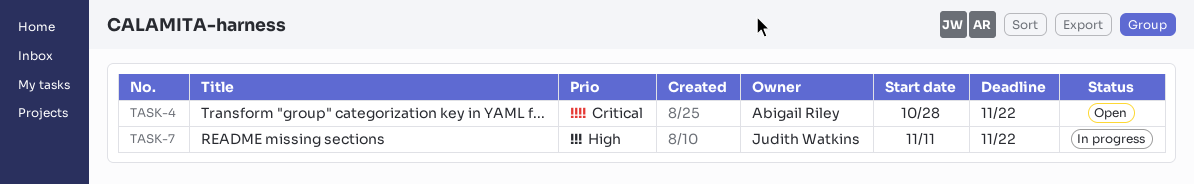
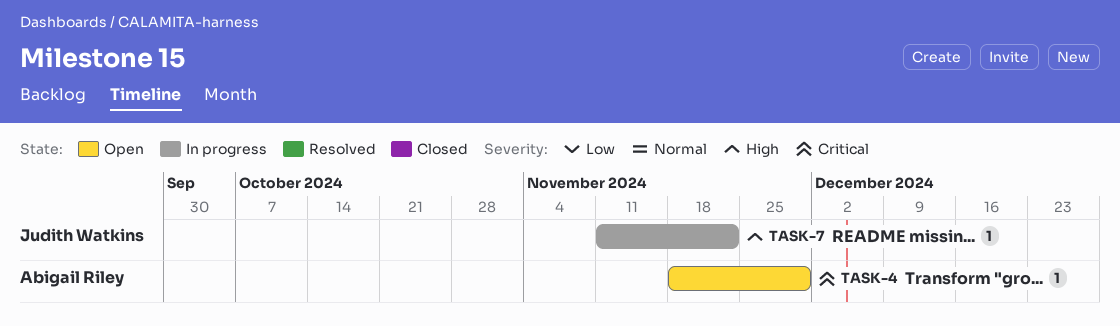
TASK-4, start: Oct 28 -> Nov 18
TASK-4, due: Nov 22 -> Nov 29

